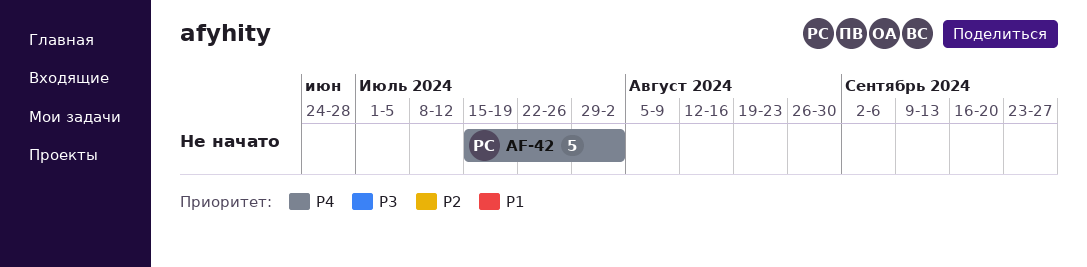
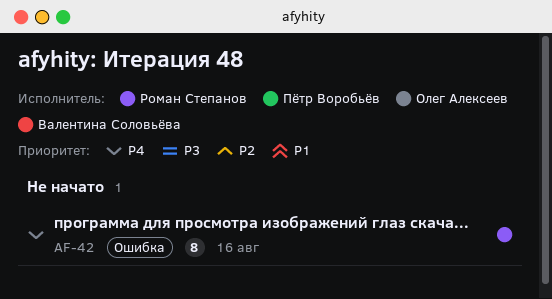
AF-42, estimate: 5 -> 8
AF-42, due: Aug 2 -> Aug 16

